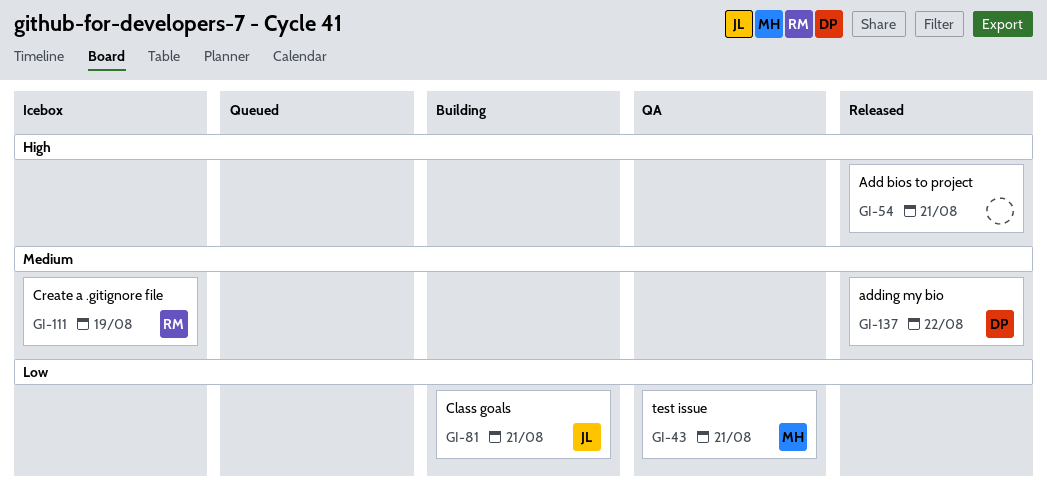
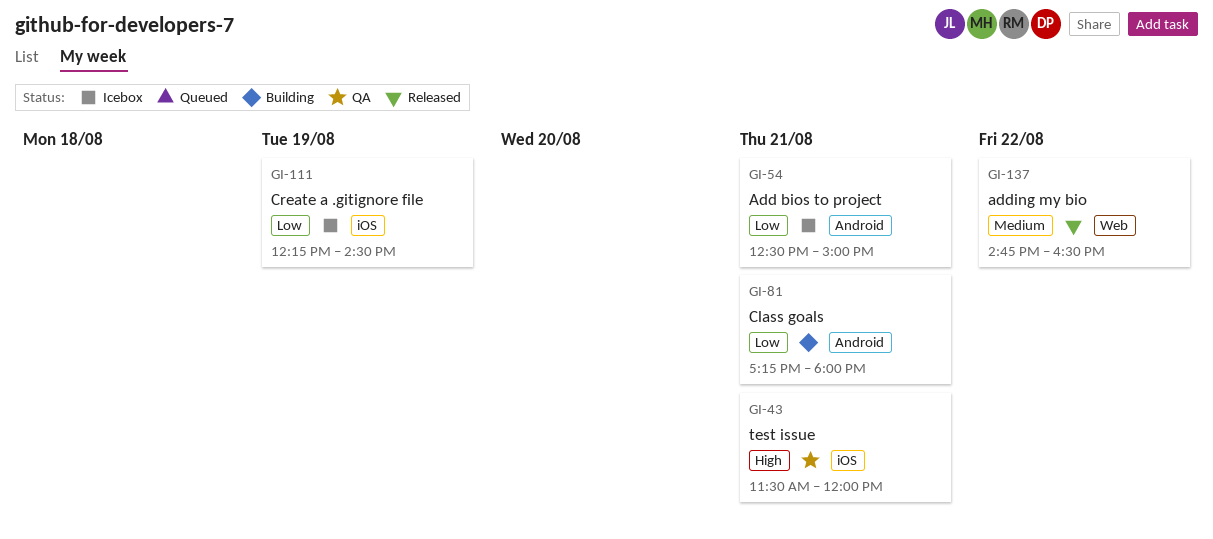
GI-43, priority: Low -> High
GI-54, status: Released -> Icebox
GI-54, priority: High -> Low
GI-111, priority: Medium -> Low

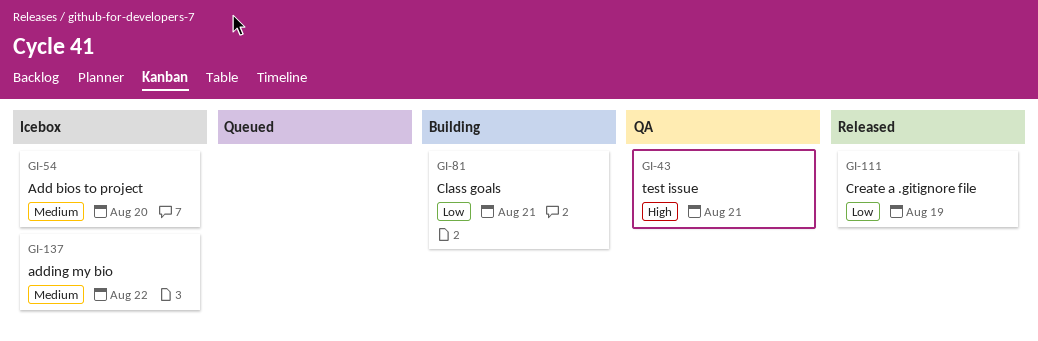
GI-54, priority: Low -> Medium
GI-54, day: Aug 21 -> Aug 20
GI-111, status: Icebox -> Released
GI-137, status: Released -> Icebox

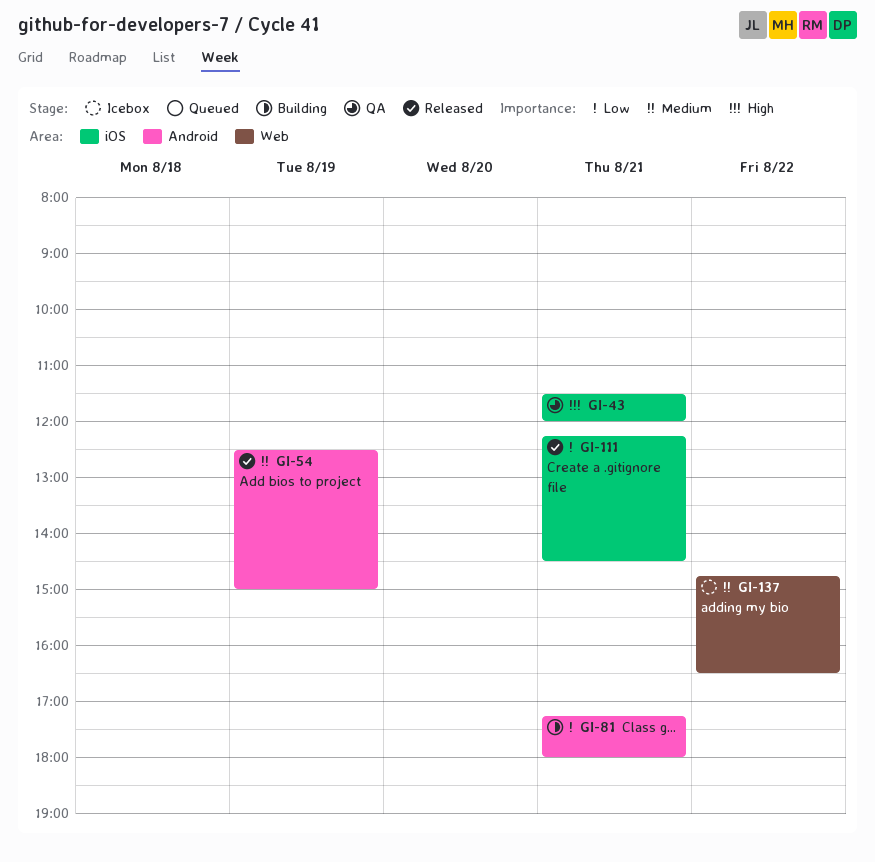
GI-54, status: Icebox -> Released
GI-54, day: Aug 20 -> Aug 19
GI-111, day: Aug 19 -> Aug 21

